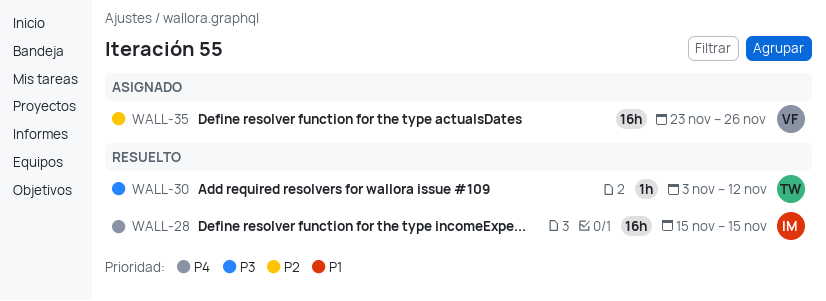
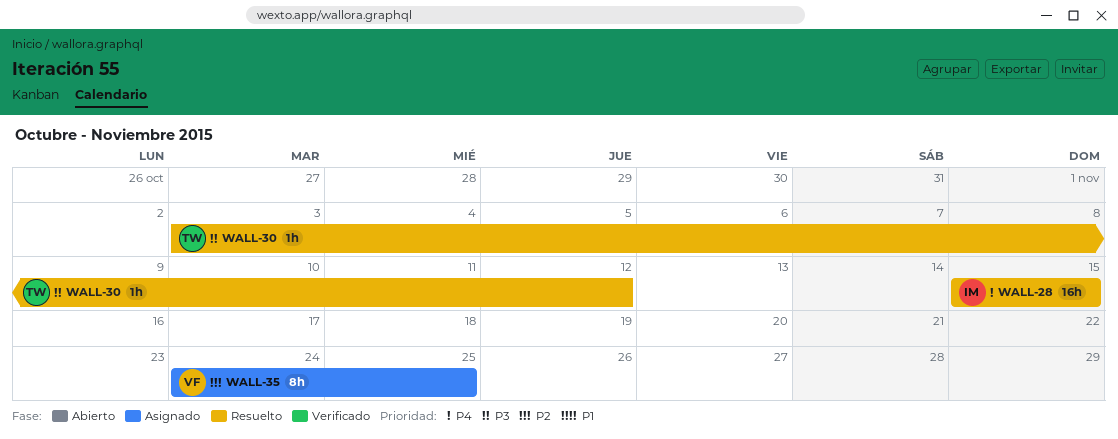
WALL-35, estimate: 16h -> 8h
WALL-35, start: Nov 23 -> Nov 24
WALL-35, due: Nov 26 -> Nov 25

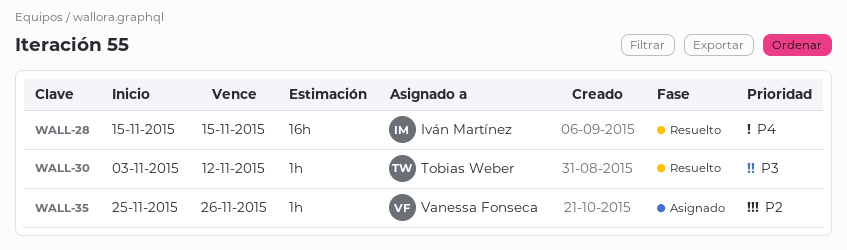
WALL-35, estimate: 8h -> 1h
WALL-35, start: Nov 24 -> Nov 25
WALL-35, due: Nov 25 -> Nov 26

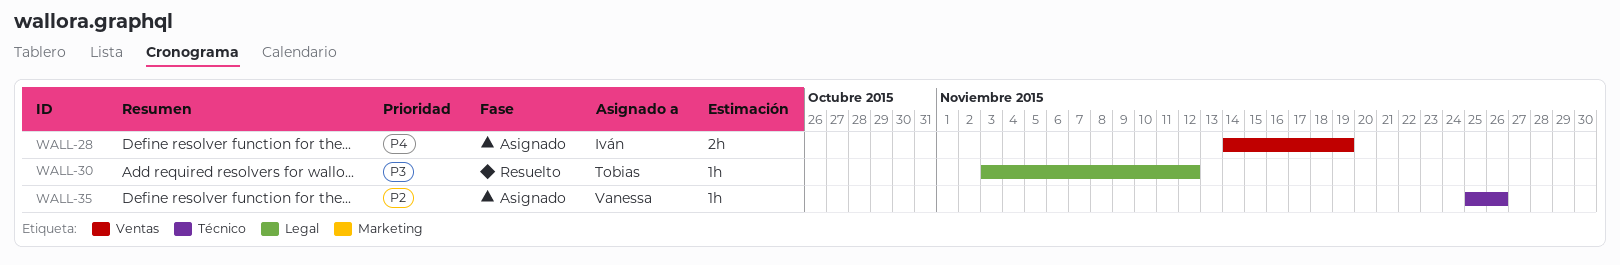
WALL-28, status: Resuelto -> Asignado
WALL-28, estimate: 16h -> 2h
WALL-28, start: Nov 15 -> Nov 14
WALL-28, due: Nov 15 -> Nov 19

